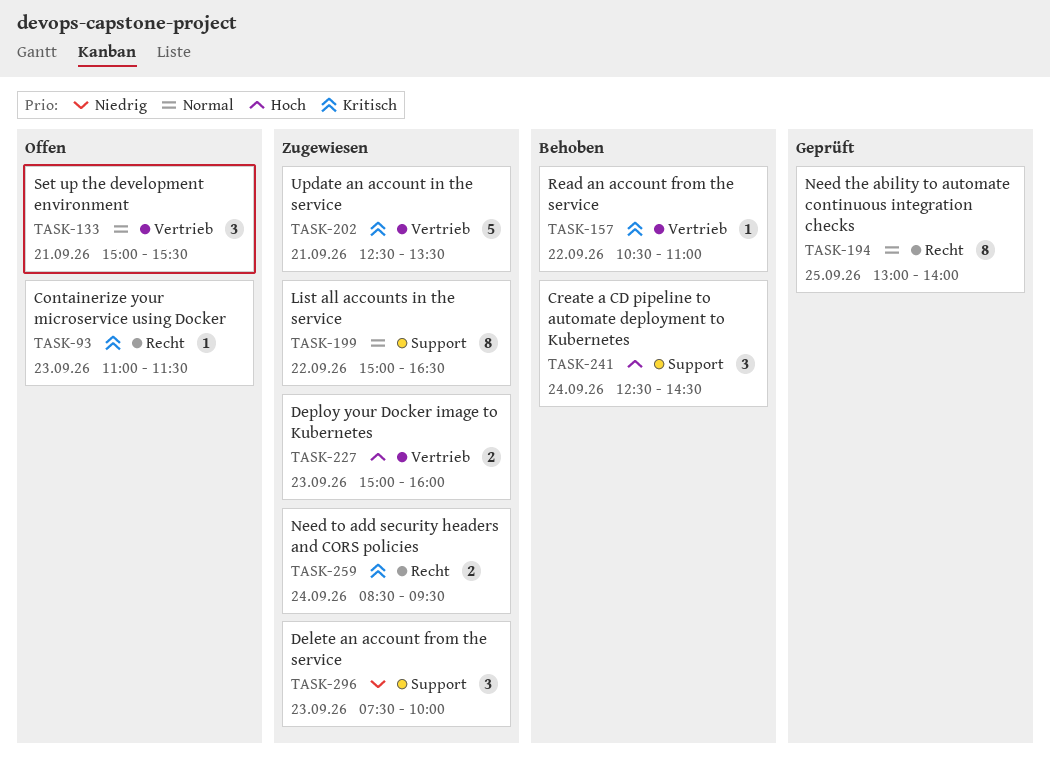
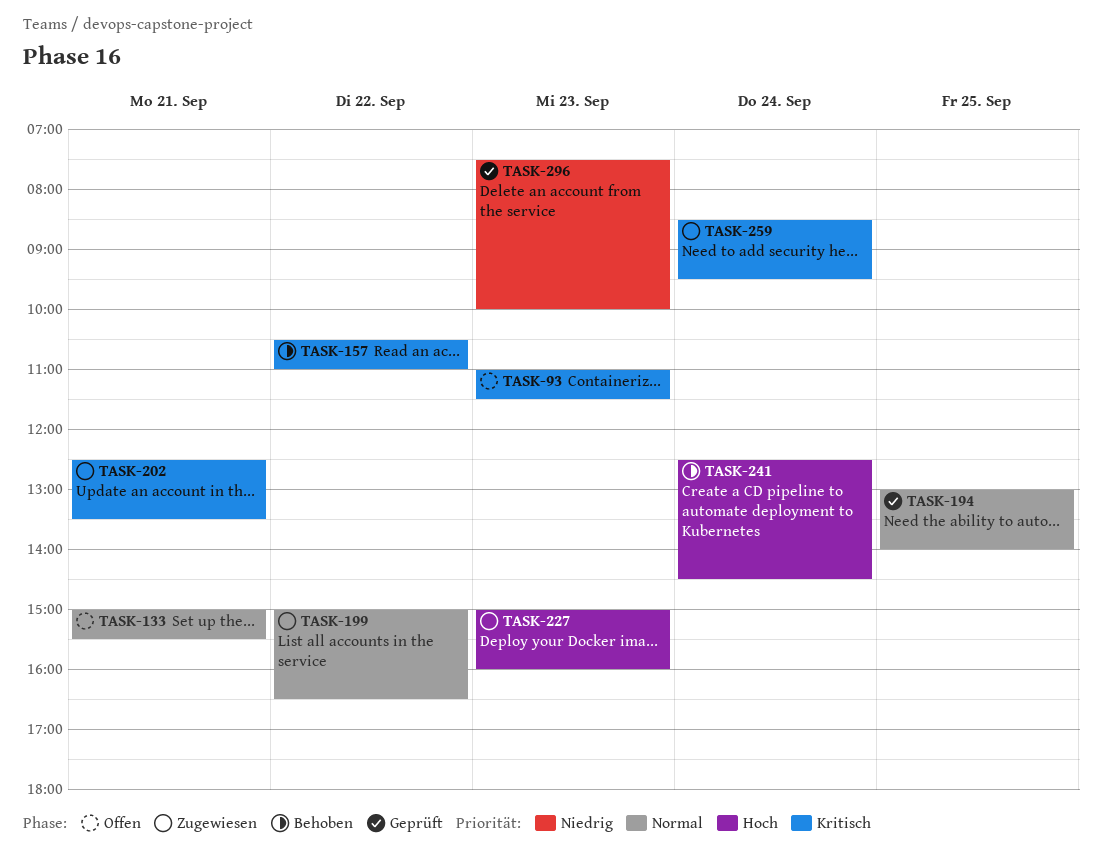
TASK-296, status: Zugewiesen -> Geprüft

